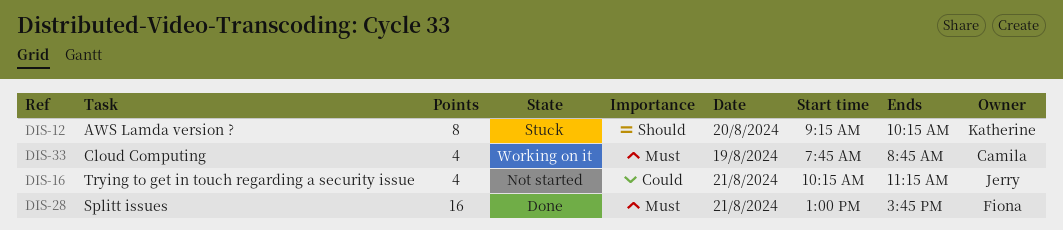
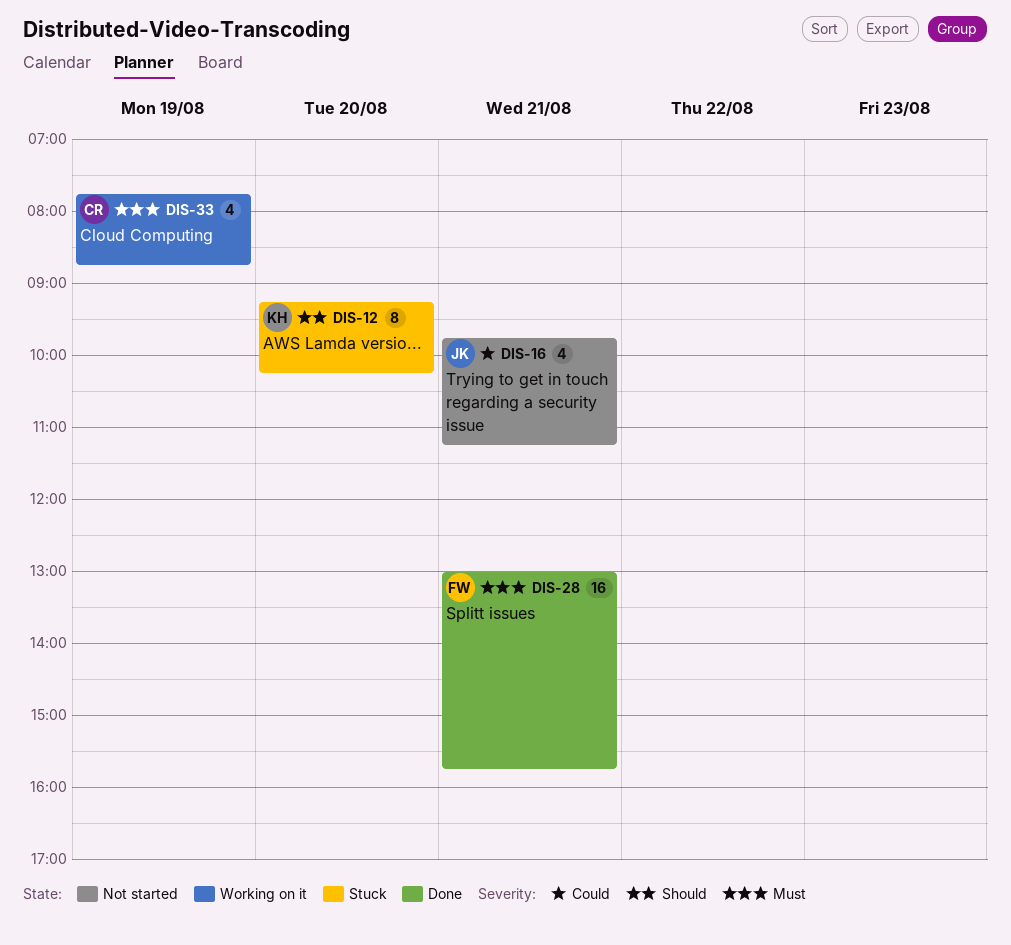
DIS-16, begins: 10:15 -> 09:45

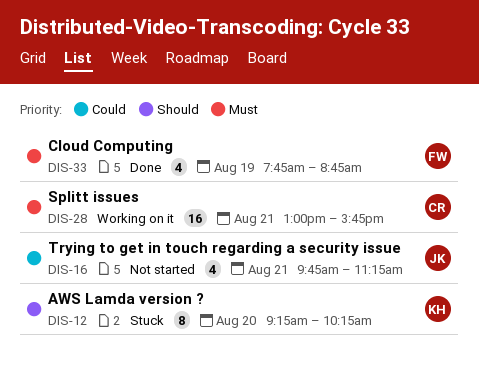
DIS-28, status: Done -> Working on it
DIS-28, owner: FW -> CR
DIS-33, status: Working on it -> Done
DIS-33, owner: CR -> FW

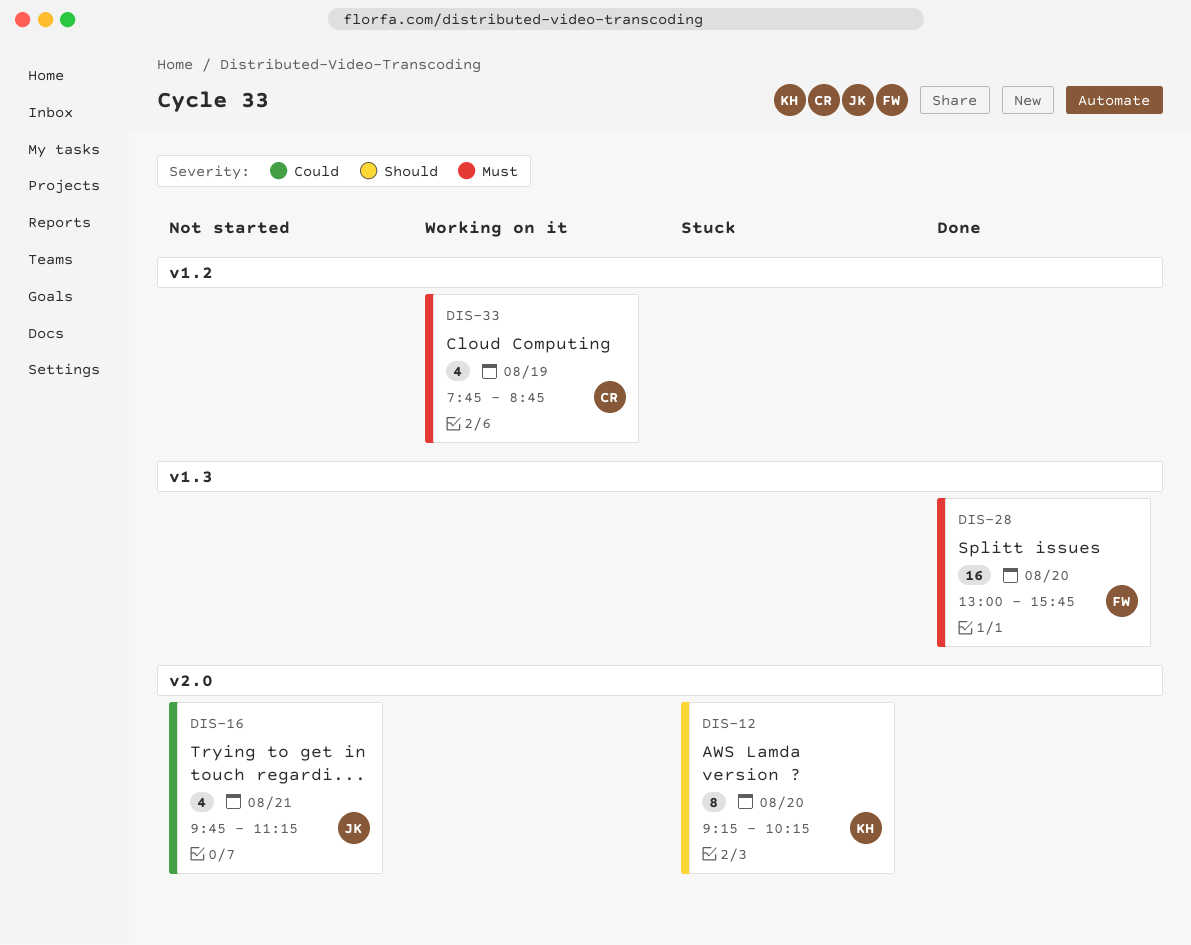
DIS-28, status: Working on it -> Done
DIS-28, owner: CR -> FW
DIS-28, day: Aug 21 -> Aug 20
DIS-33, status: Done -> Working on it
DIS-33, owner: FW -> CR

